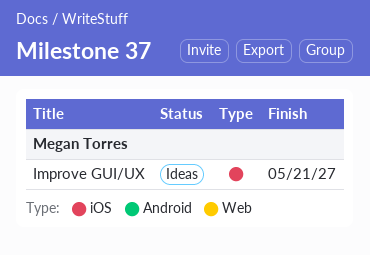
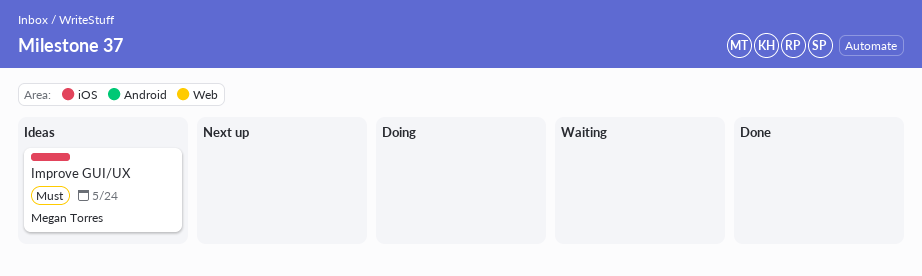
Improve GUI/UX, due: May 21 -> May 24

